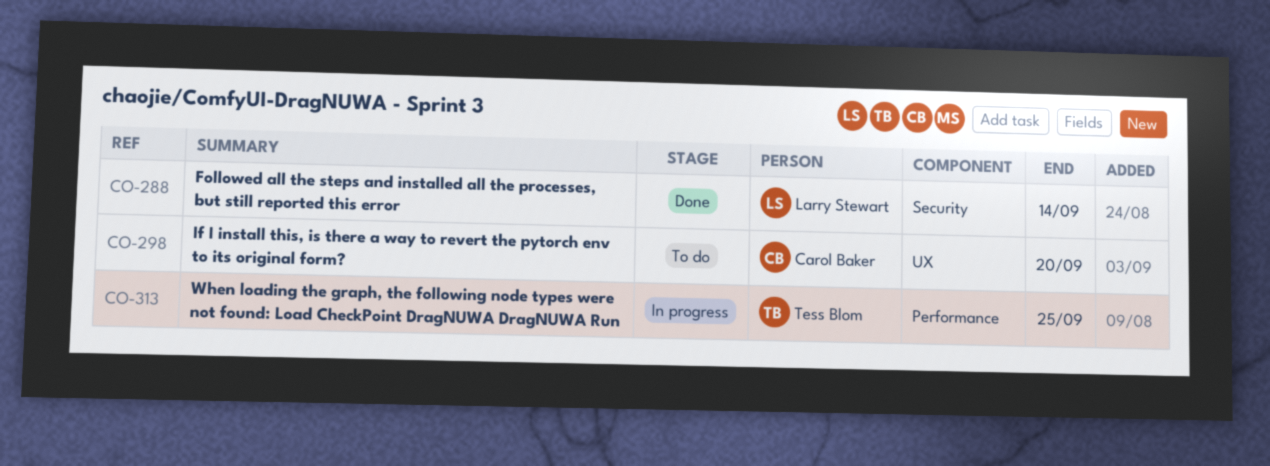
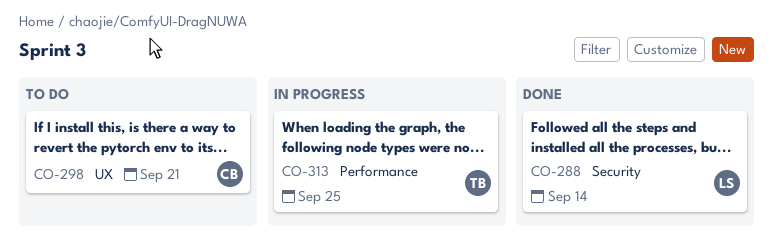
CO-298, due: Sep 20 -> Sep 21

